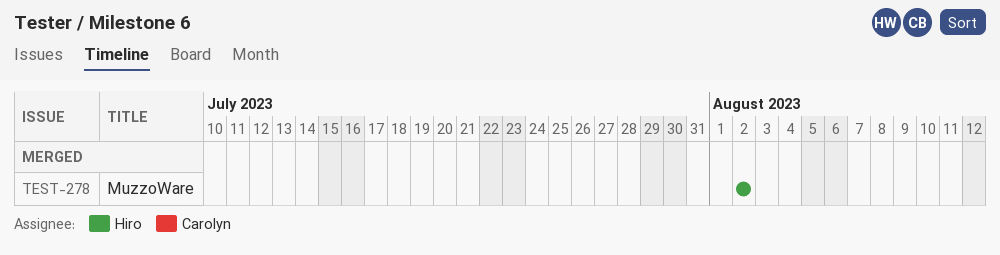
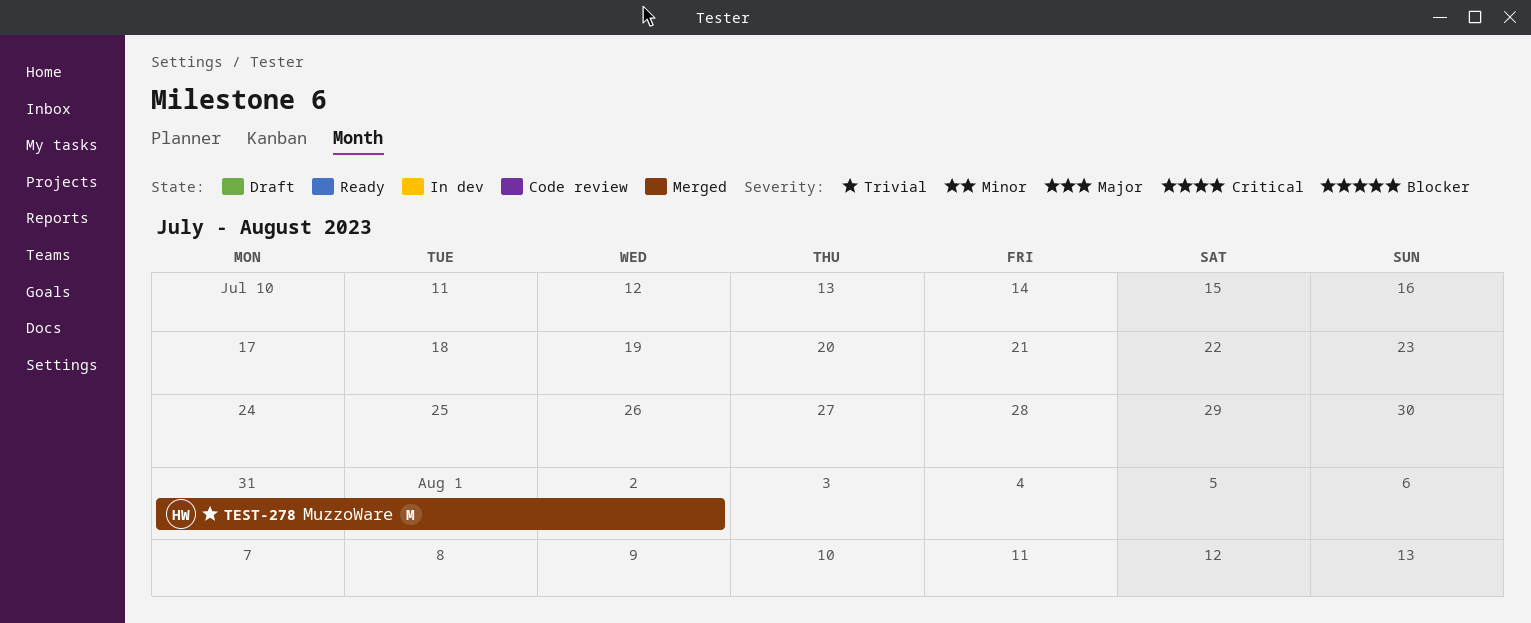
TEST-278, start: Aug 2 -> Jul 31

